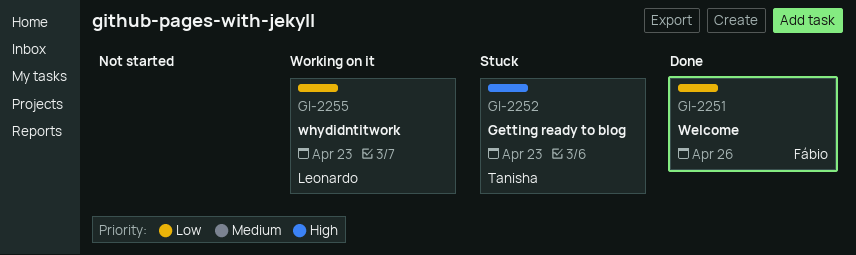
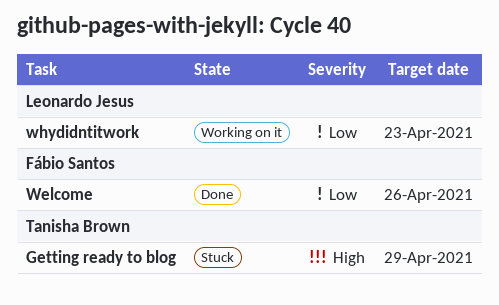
Getting ready to blog, due: Apr 23 -> Apr 29

